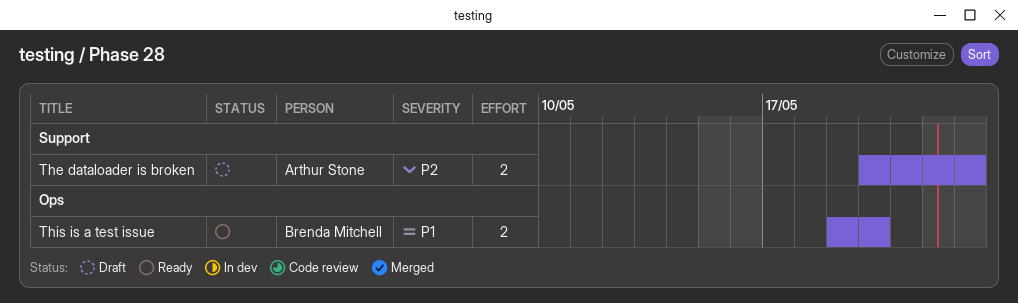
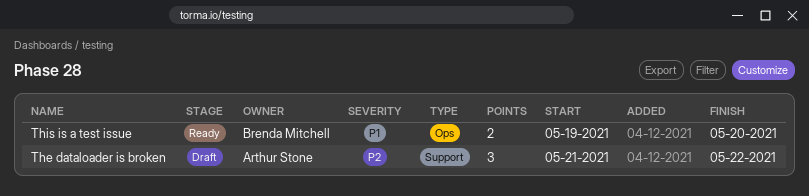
The dataloader is broken, estimate: 2 -> 3
The dataloader is broken, start: May 20 -> May 21
The dataloader is broken, due: May 23 -> May 22

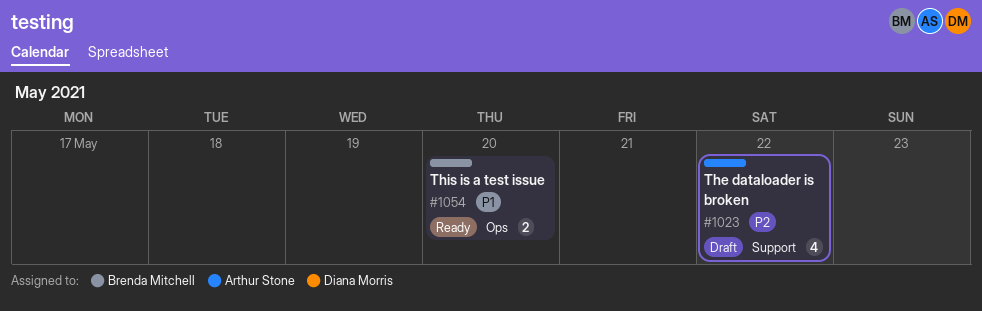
The dataloader is broken, estimate: 3 -> 4

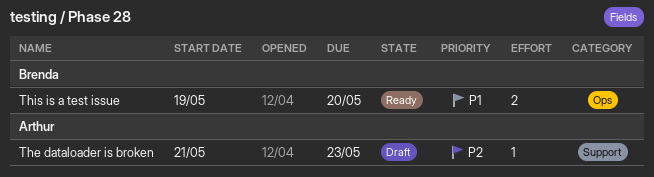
The dataloader is broken, estimate: 4 -> 1
The dataloader is broken, due: May 22 -> May 23

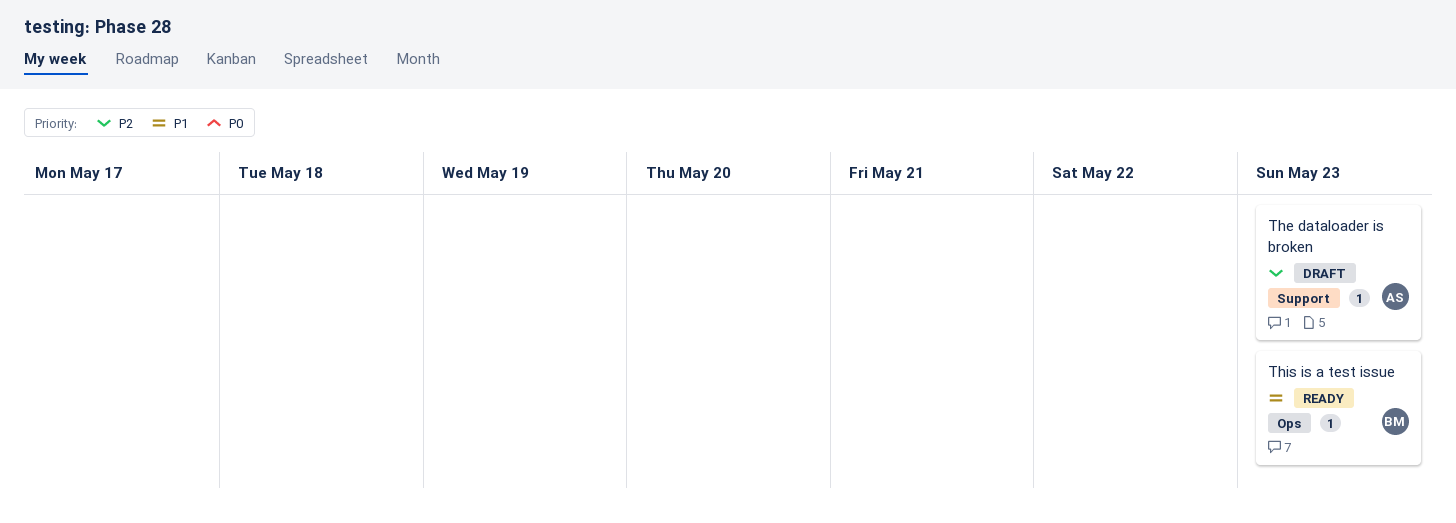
This is a test issue, estimate: 2 -> 1
This is a test issue, due: May 20 -> May 23

